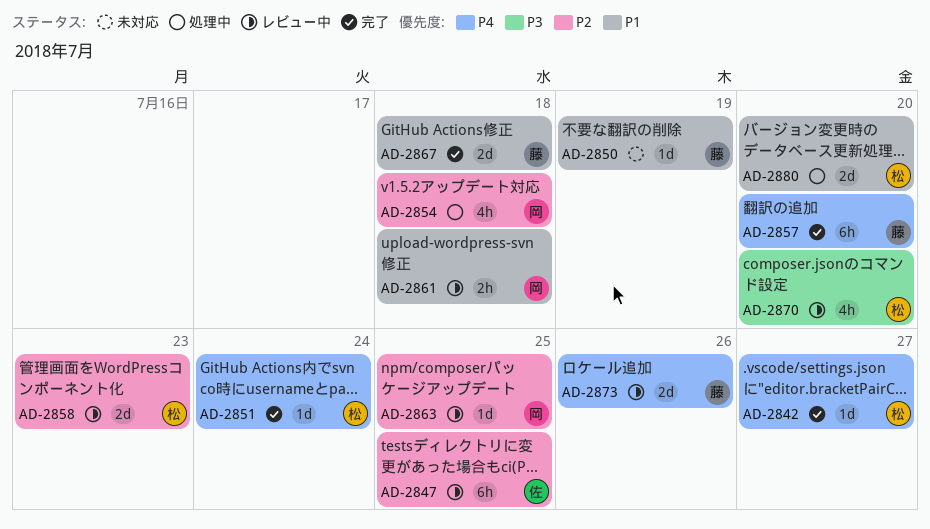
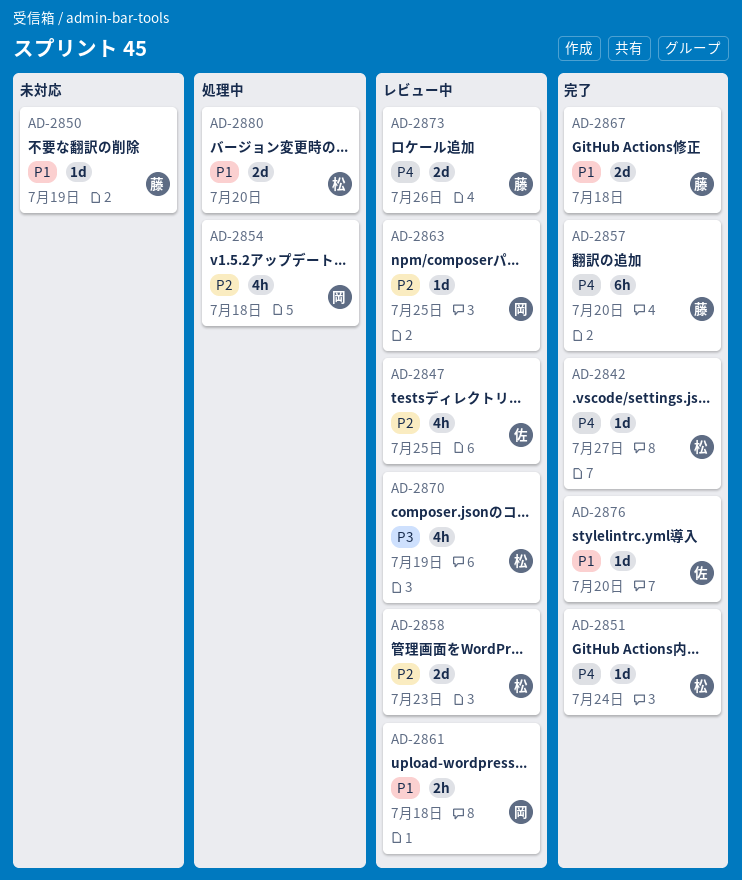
AD-2847, estimate: 6h -> 4h
AD-2870, due: Jul 20 -> Jul 19
AD-2876: none -> present

